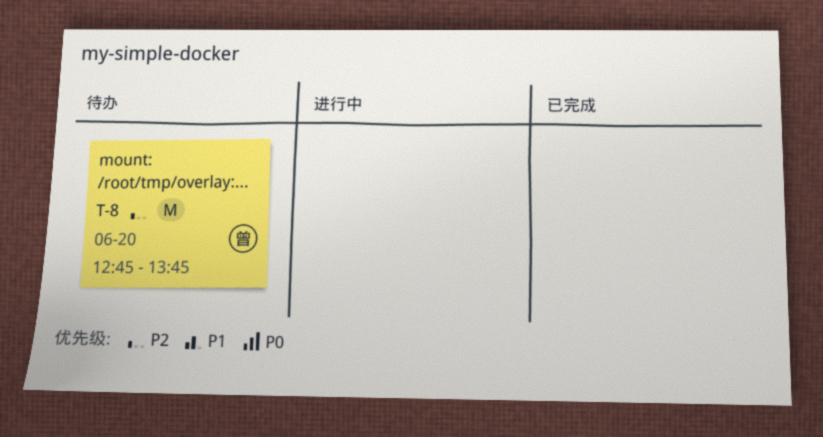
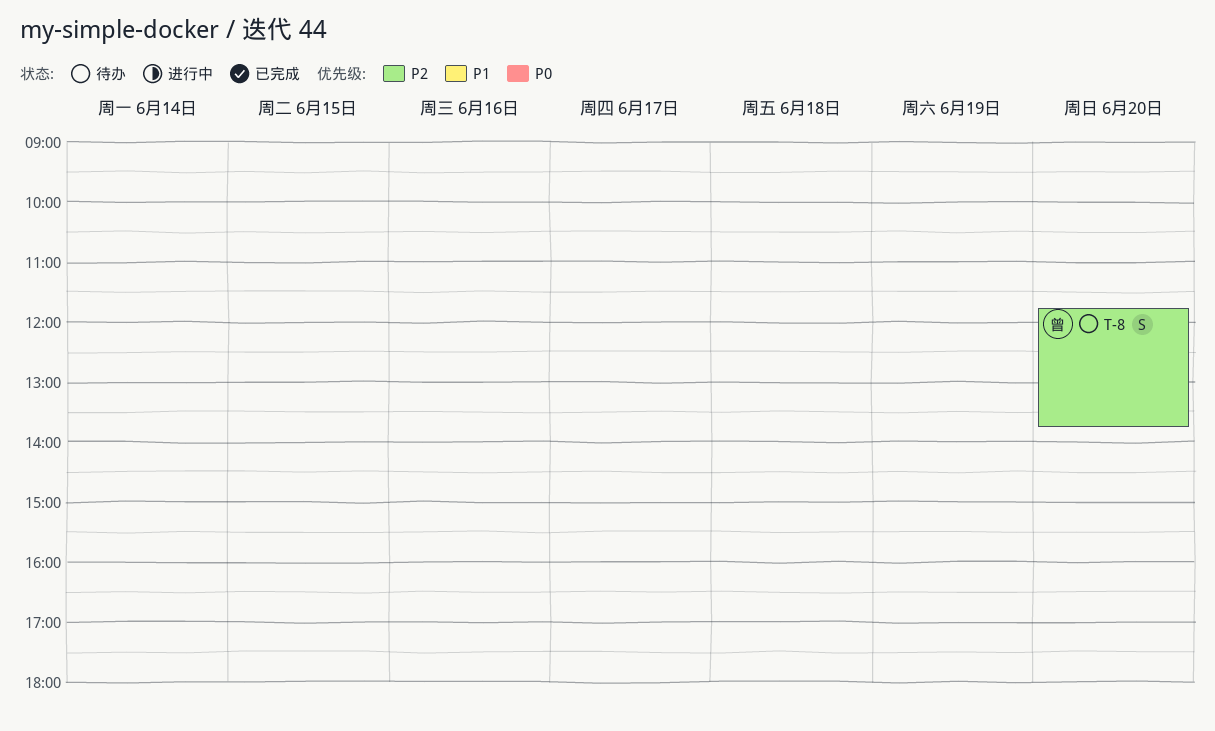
T-8, estimate: M -> S
T-8, begins: 12:45 -> 11:45

